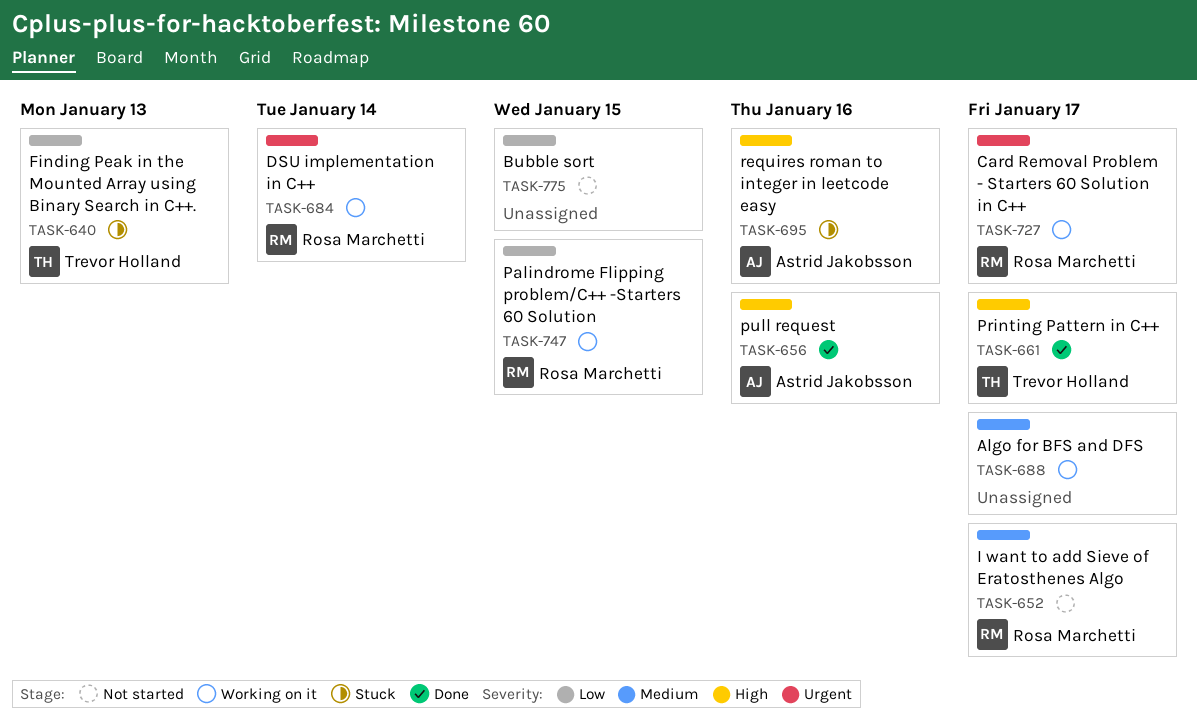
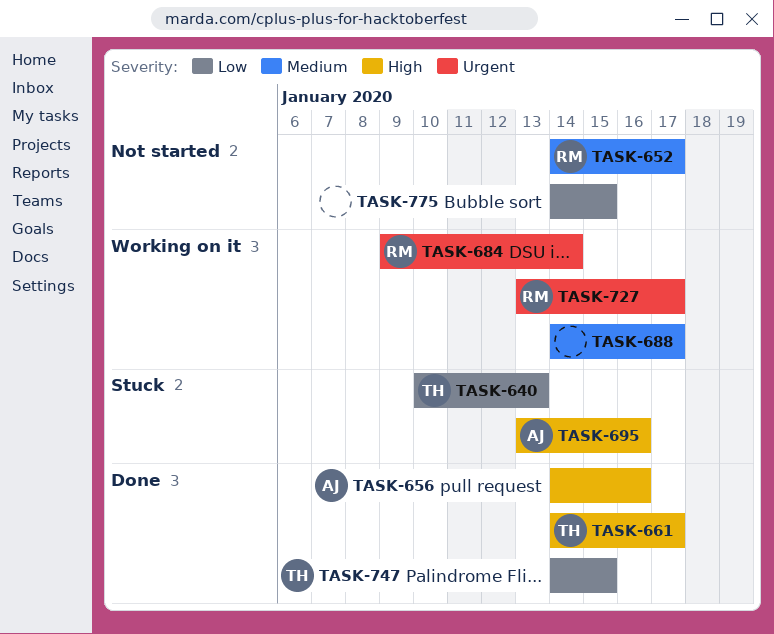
TASK-747, status: Working on it -> Done
TASK-747, owner: Rosa Marchetti -> Trevor Holland

